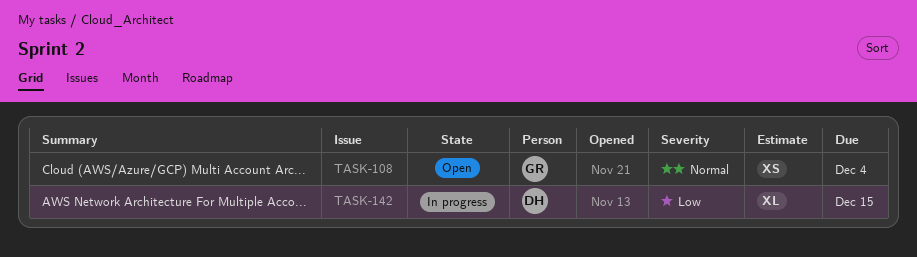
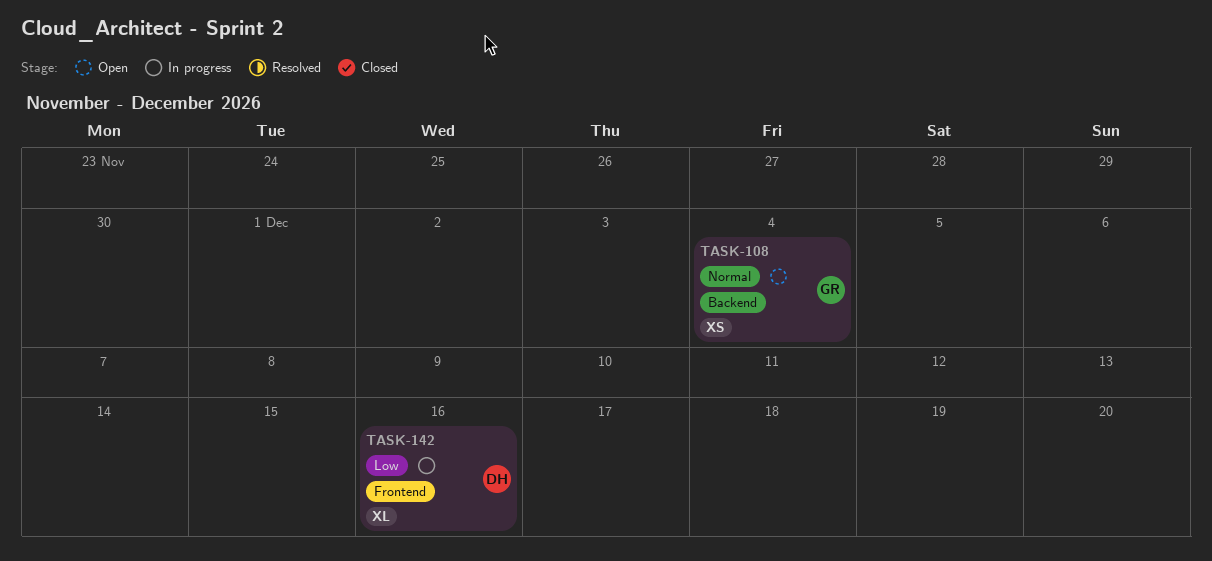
TASK-142, due: Dec 15 -> Dec 16

